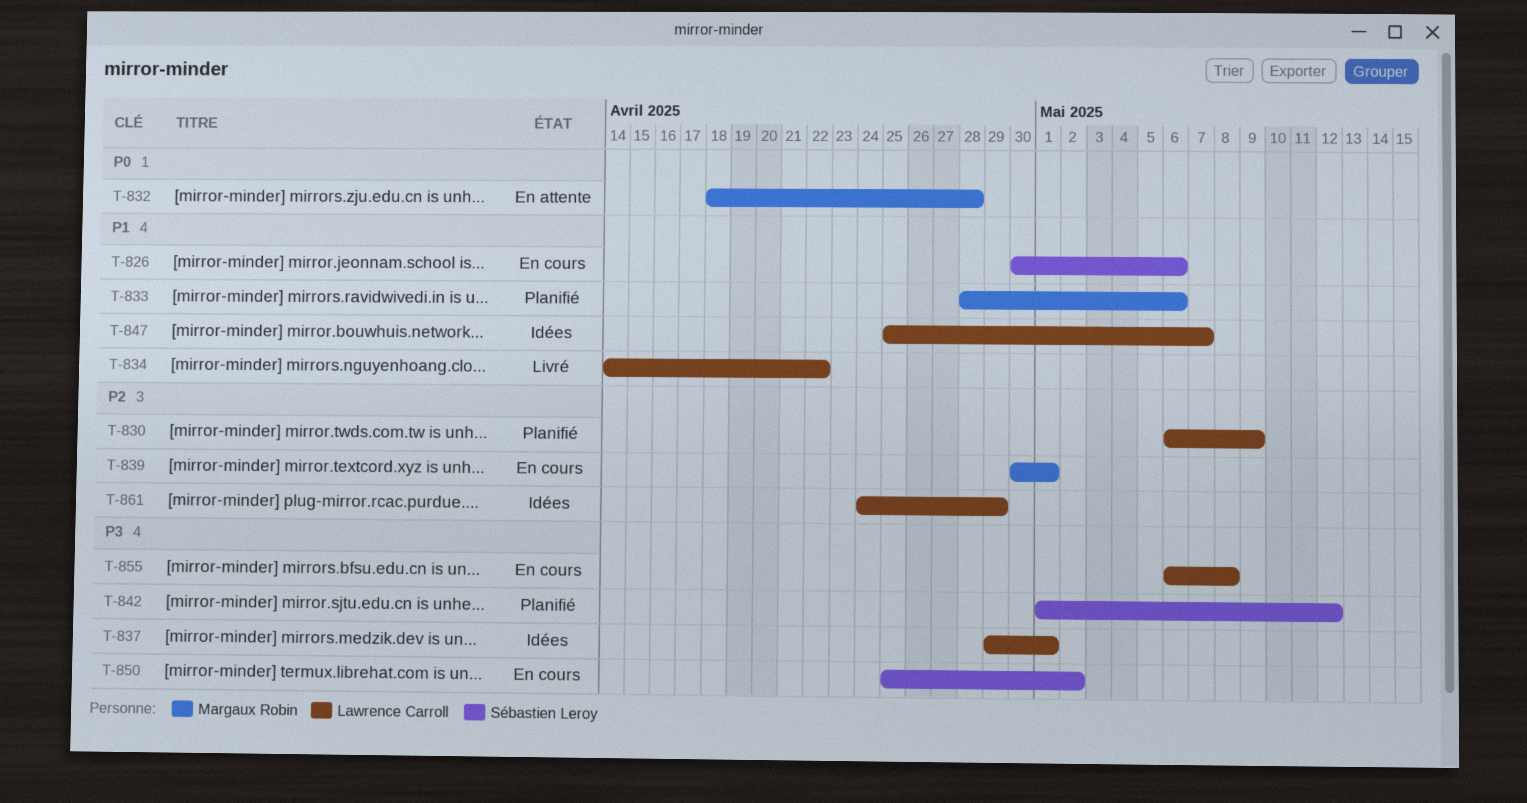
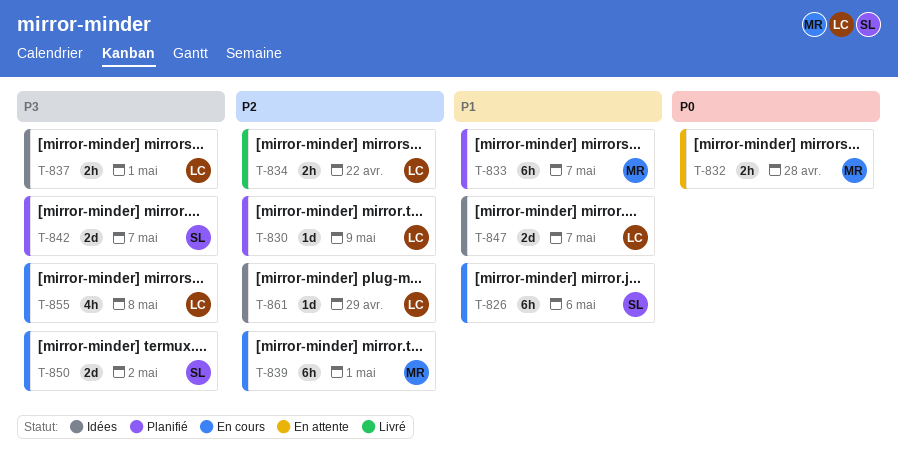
T-833, due: May 6 -> May 7
T-834, priority: P1 -> P2
T-842, due: May 12 -> May 7

